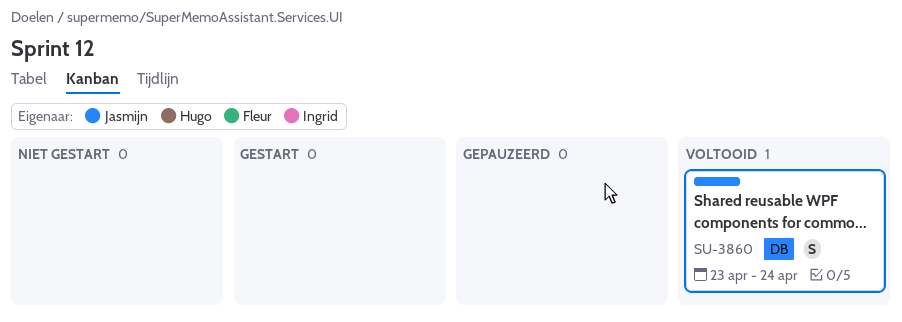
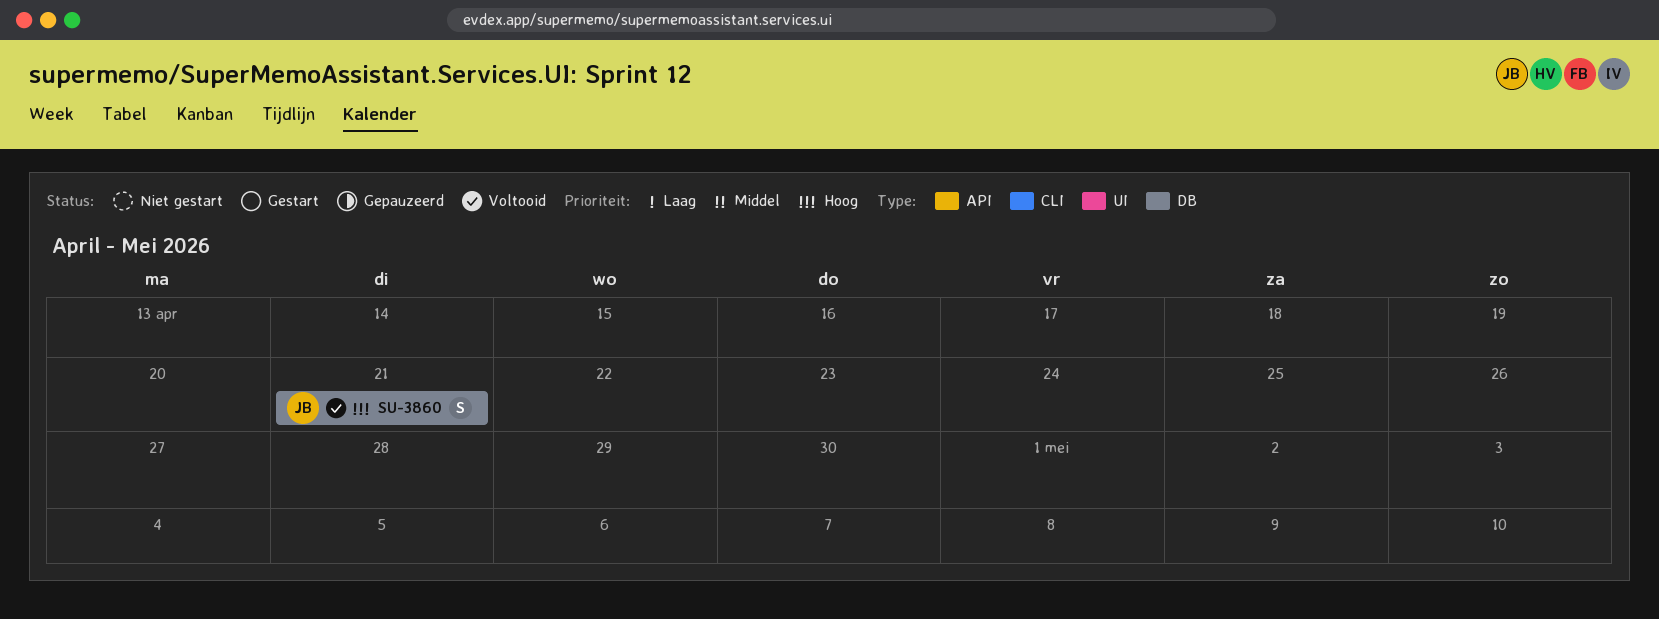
SU-3860, start: Apr 23 -> Apr 21
SU-3860, due: Apr 24 -> Apr 21

